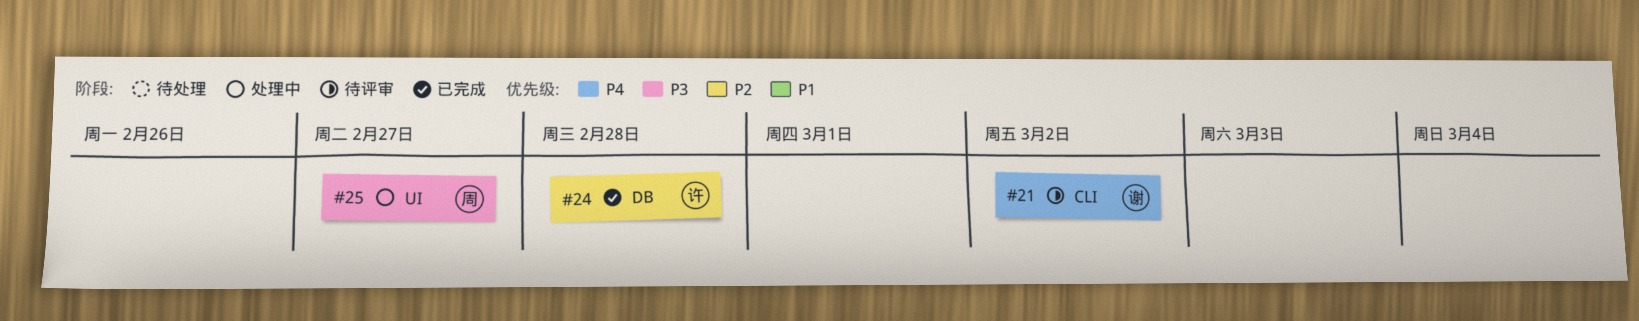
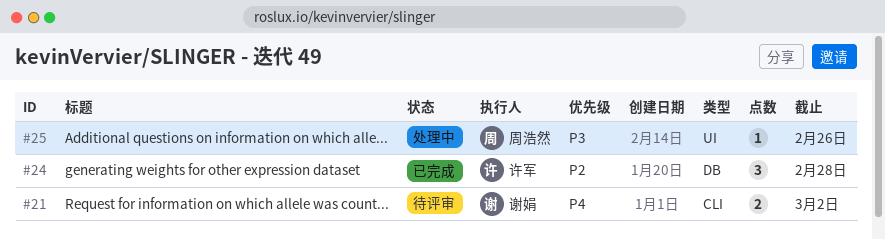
#25, due: Feb 27 -> Feb 26

